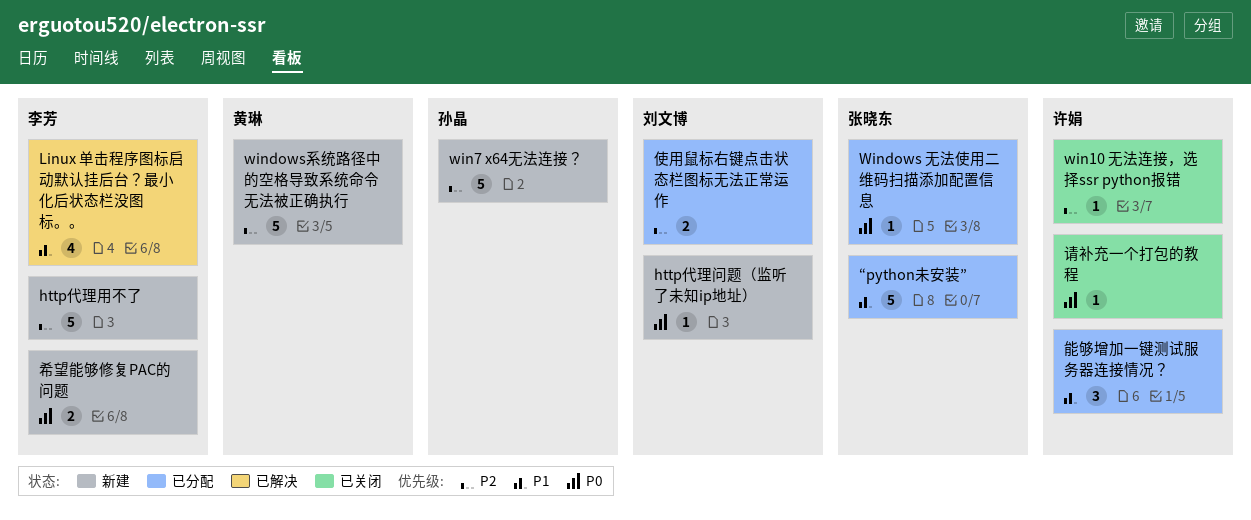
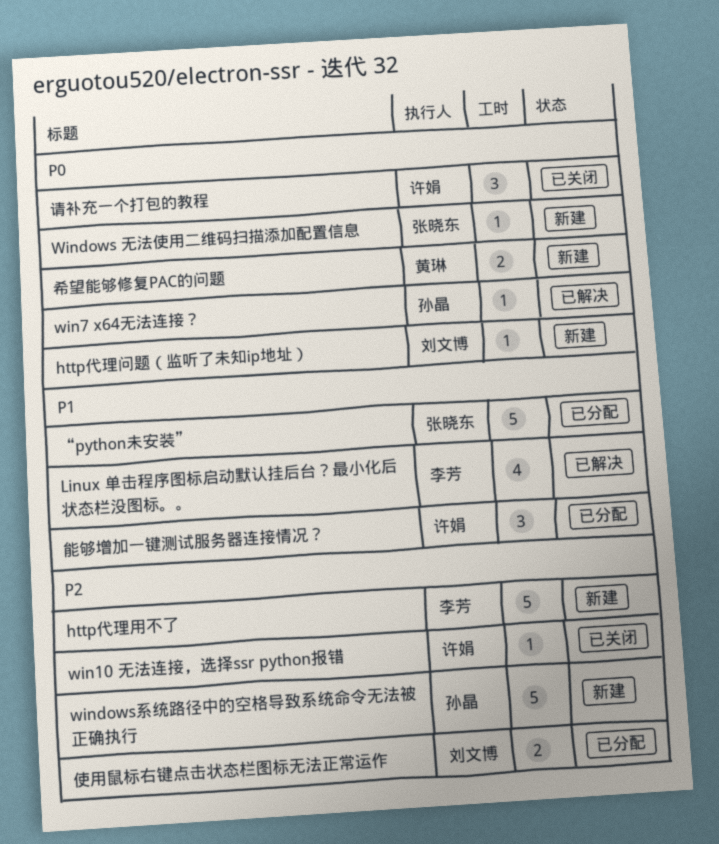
win7 x64无法连接？, status: 新建 -> 已解决
win7 x64无法连接？, priority: P2 -> P0
win7 x64无法连接？, estimate: 5 -> 1
Windows 无法使用二维码扫描添加配置信息, status: 已分配 -> 新建
windows系统路径中的空格导致系统命令无法被正确执行, owner: 黄琳 -> 孙晶
希望能够修复PAC的问题, owner: 李芳 -> 黄琳
请补充一个打包的教程, estimate: 1 -> 3

